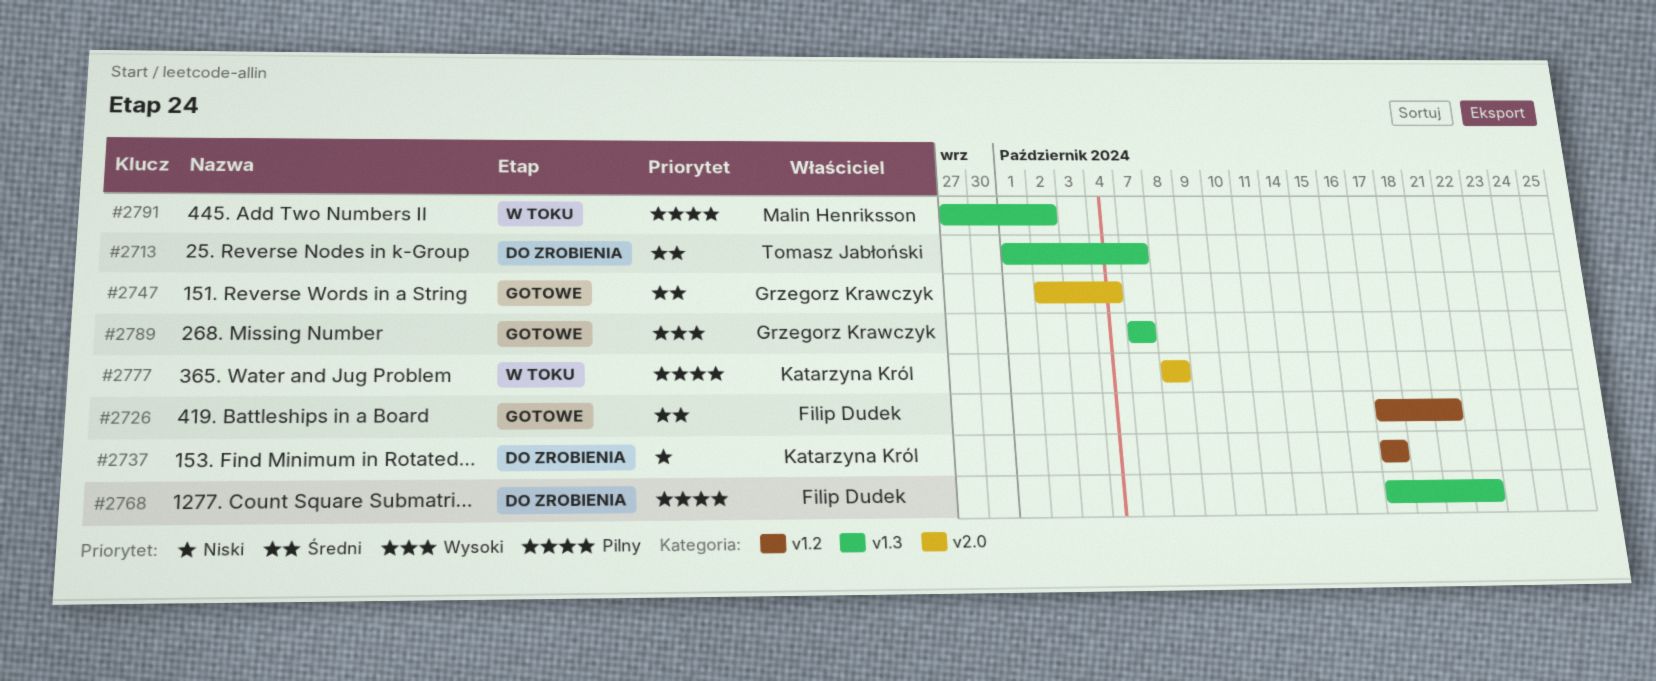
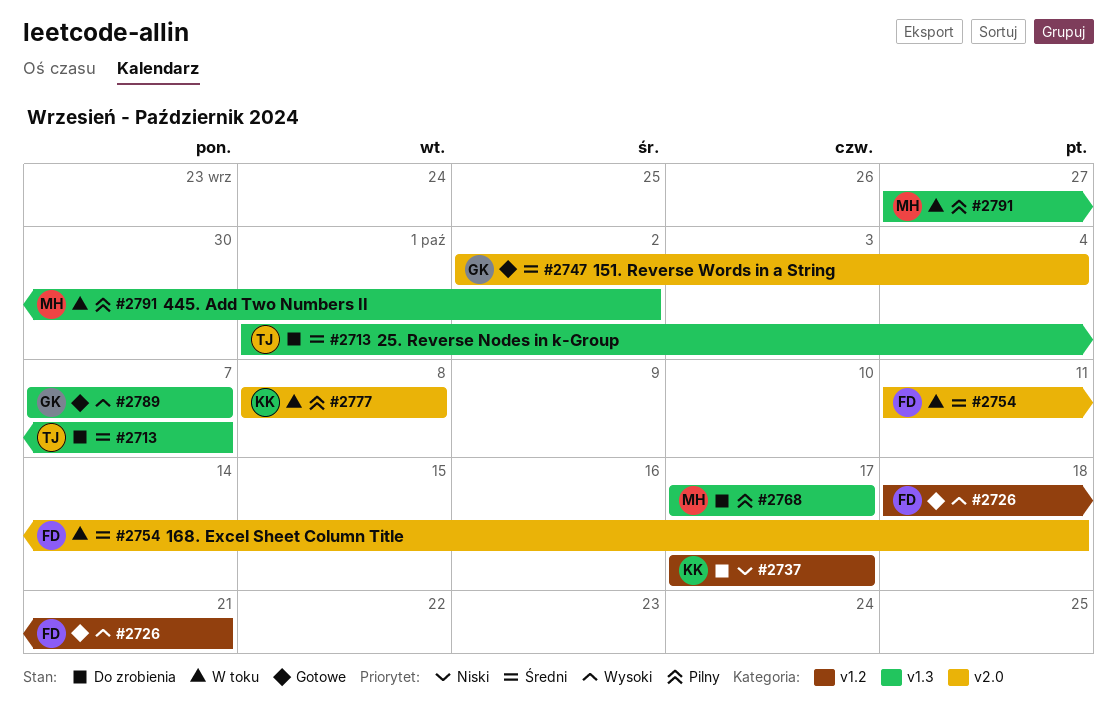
#2726, priority: Średni -> Wysoki
#2726, start: Oct 17 -> Oct 18
#2754: none -> present
#2768, owner: Filip Dudek -> Malin Henriksson
#2768, due: Oct 22 -> Oct 17

